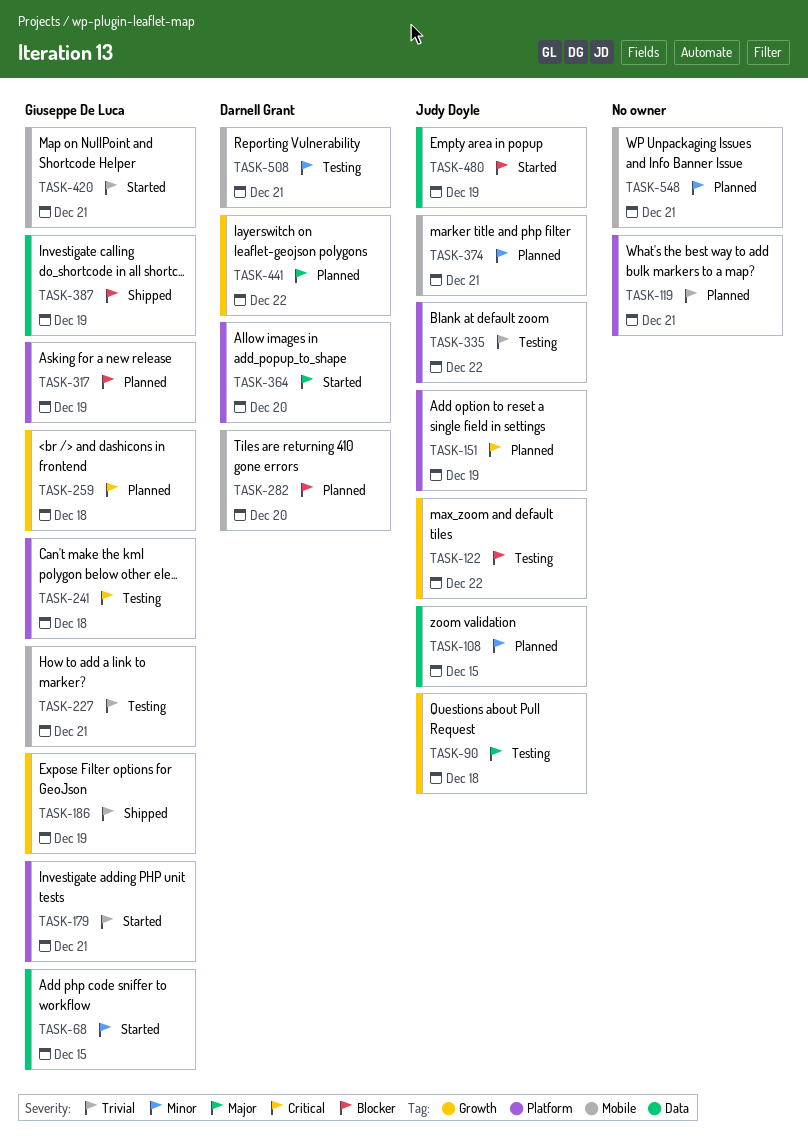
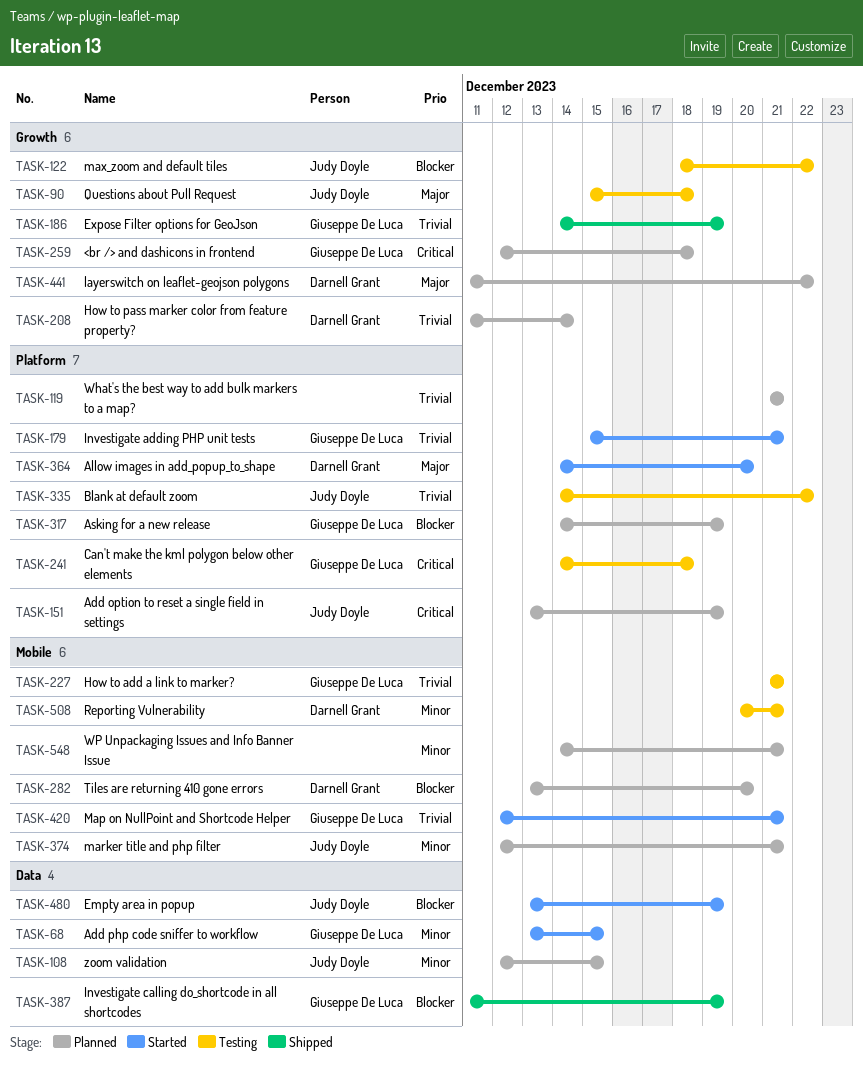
TASK-208: none -> present

